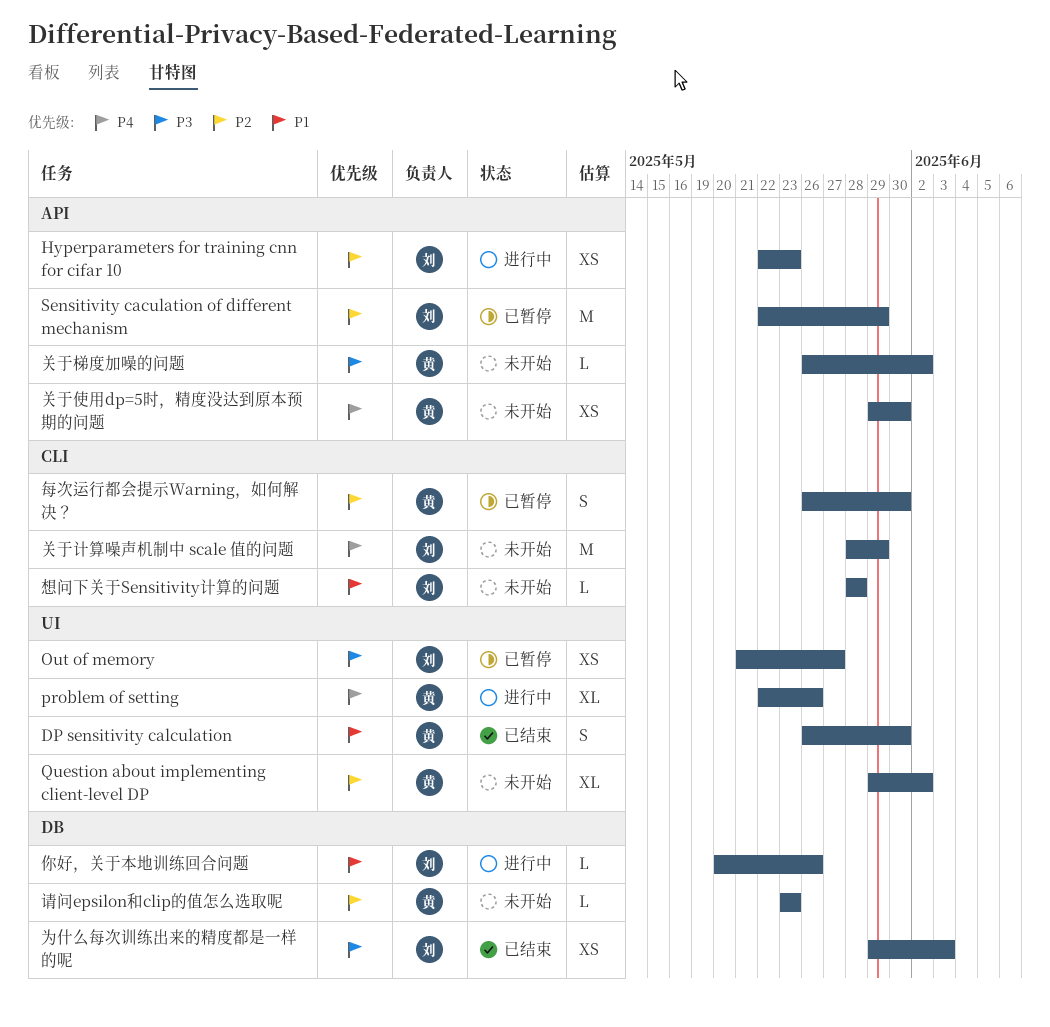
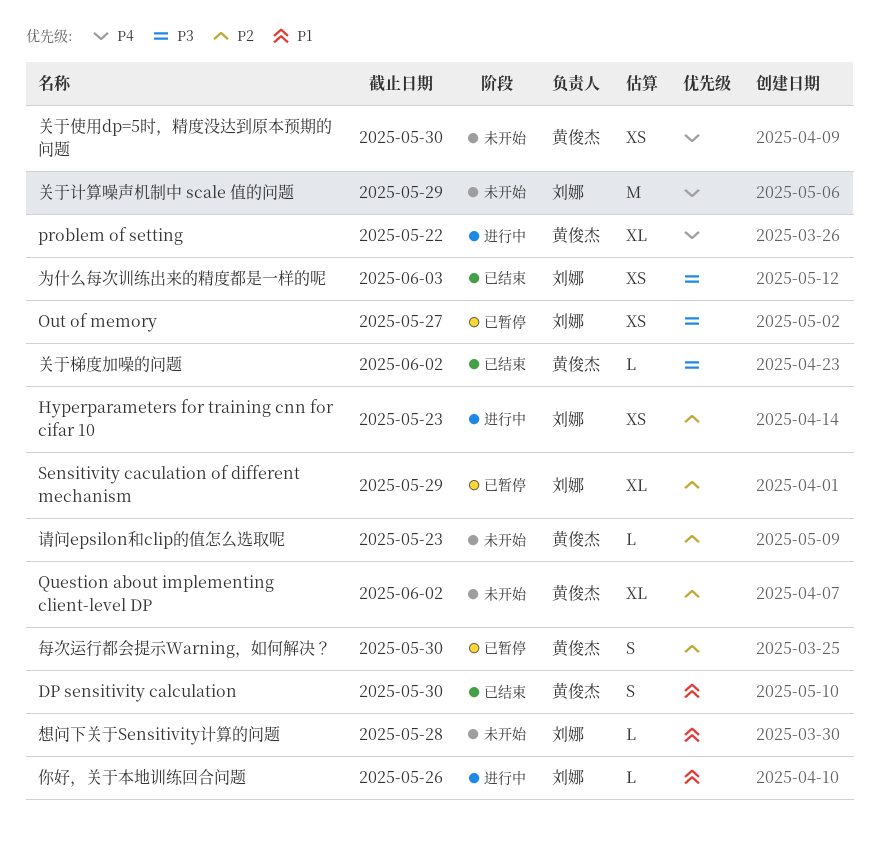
problem of setting, due: May 26 -> May 22
Sensitivity caculation of different mechanism, estimate: M -> XL
关于梯度加噪的问题, status: 未开始 -> 已结束

